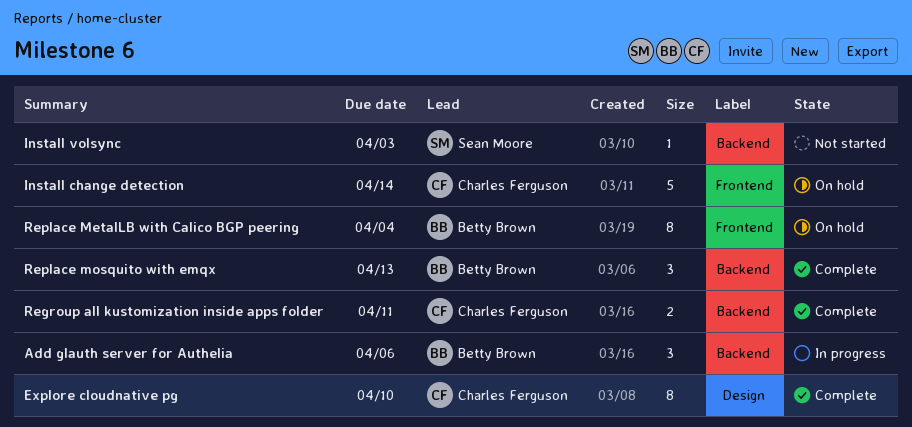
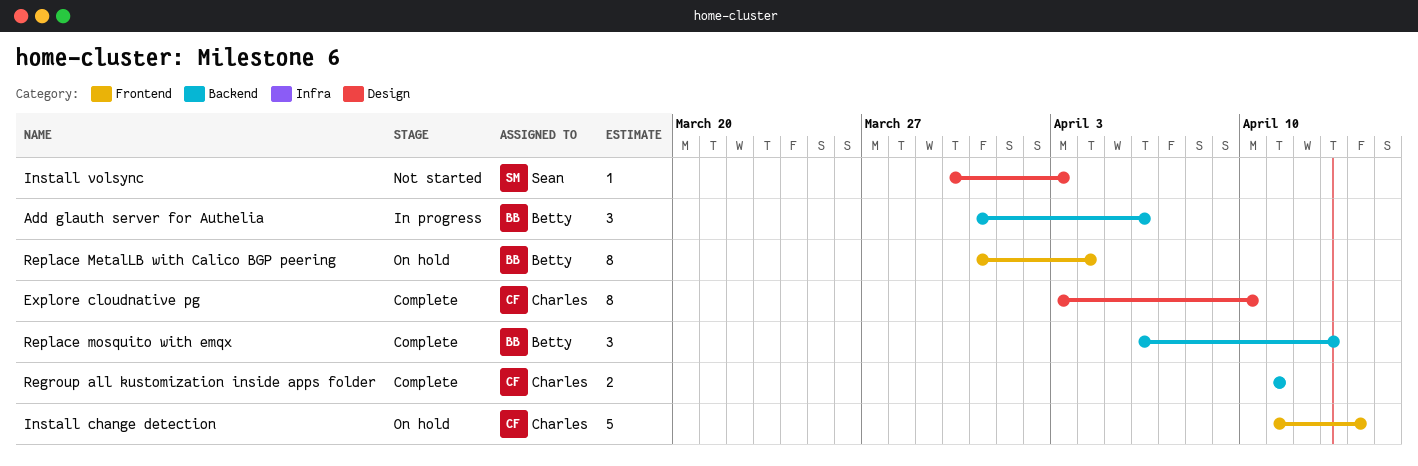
Install volsync, label: Backend -> Design

